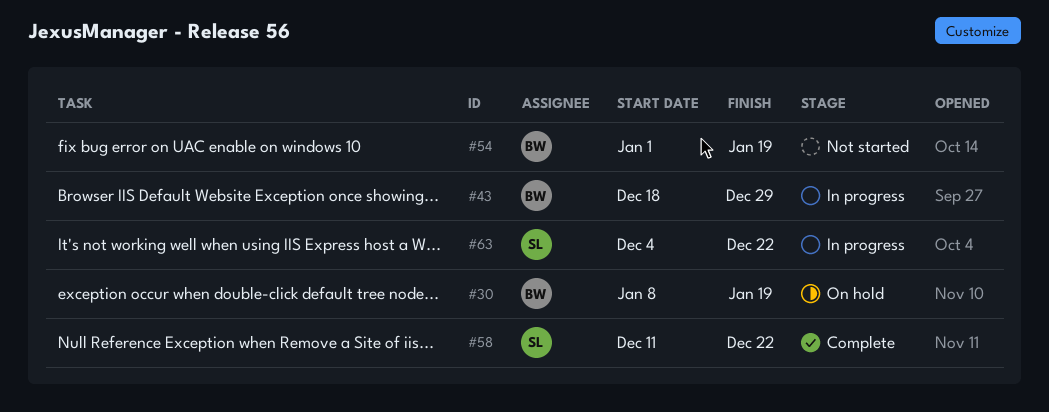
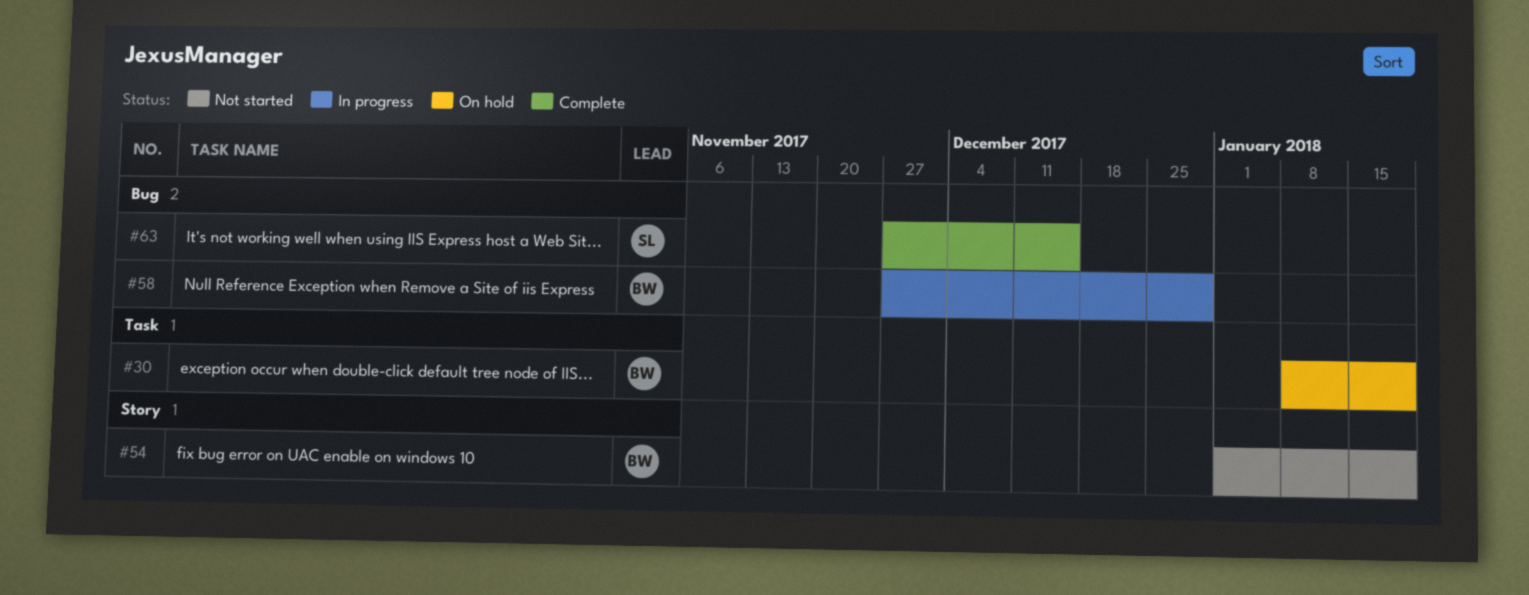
#43: present -> none
#58, status: Complete -> In progress
#58, owner: SL -> BW
#58, start: Dec 11 -> Nov 27
#58, due: Dec 22 -> Dec 29
#63, status: In progress -> Complete
#63, start: Dec 4 -> Nov 27
#63, due: Dec 22 -> Dec 15

